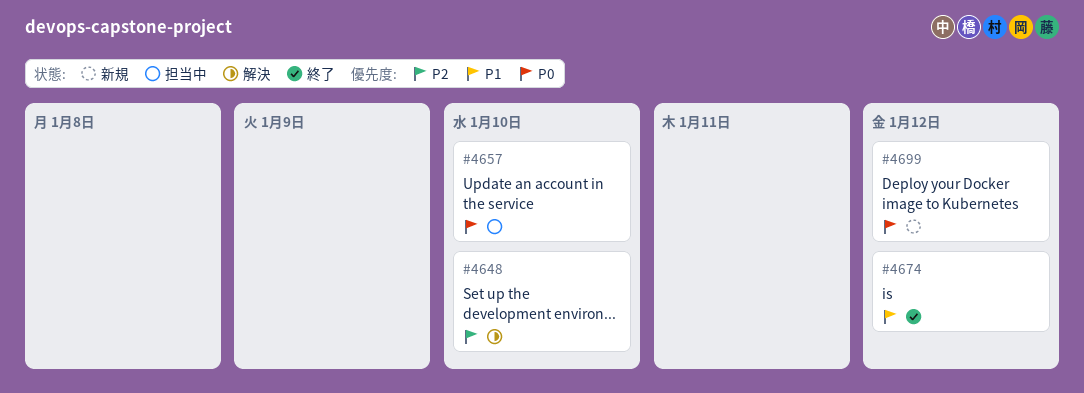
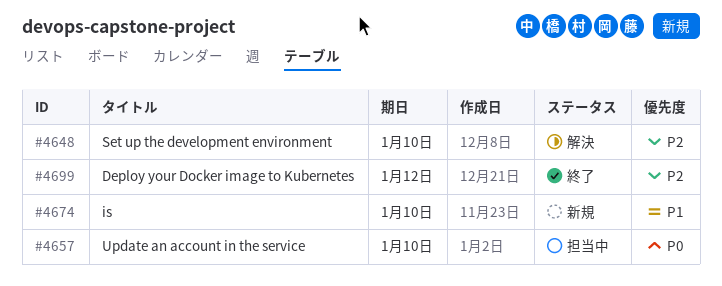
#4674, status: 終了 -> 新規
#4674, due: Jan 12 -> Jan 10
#4699, status: 新規 -> 終了
#4699, priority: P0 -> P2

